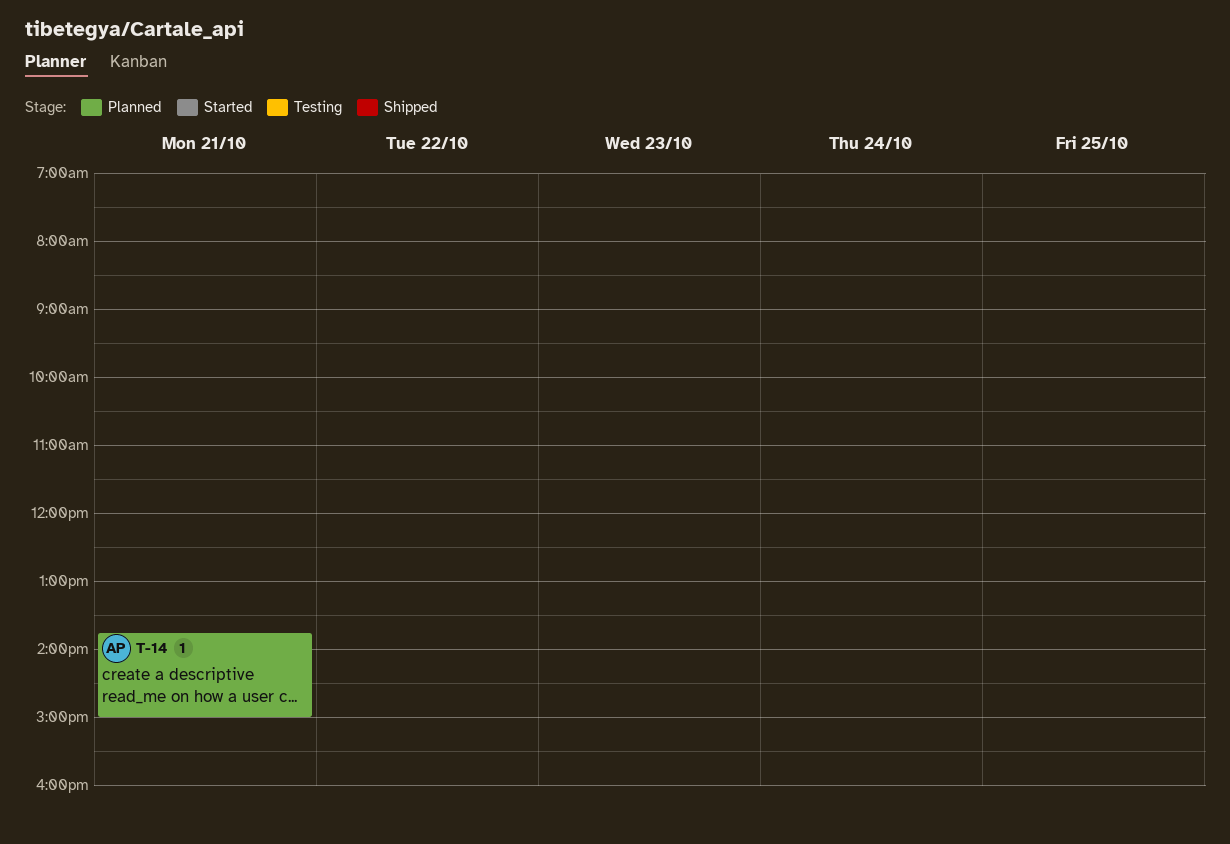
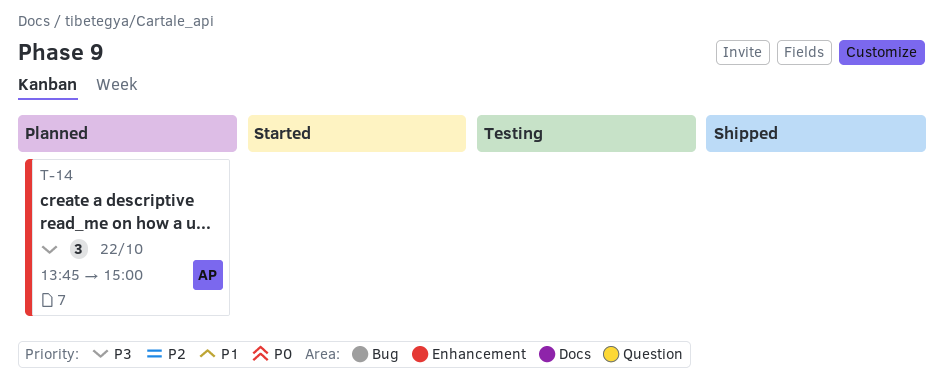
T-14, estimate: 1 -> 3
T-14, day: Oct 21 -> Oct 22

